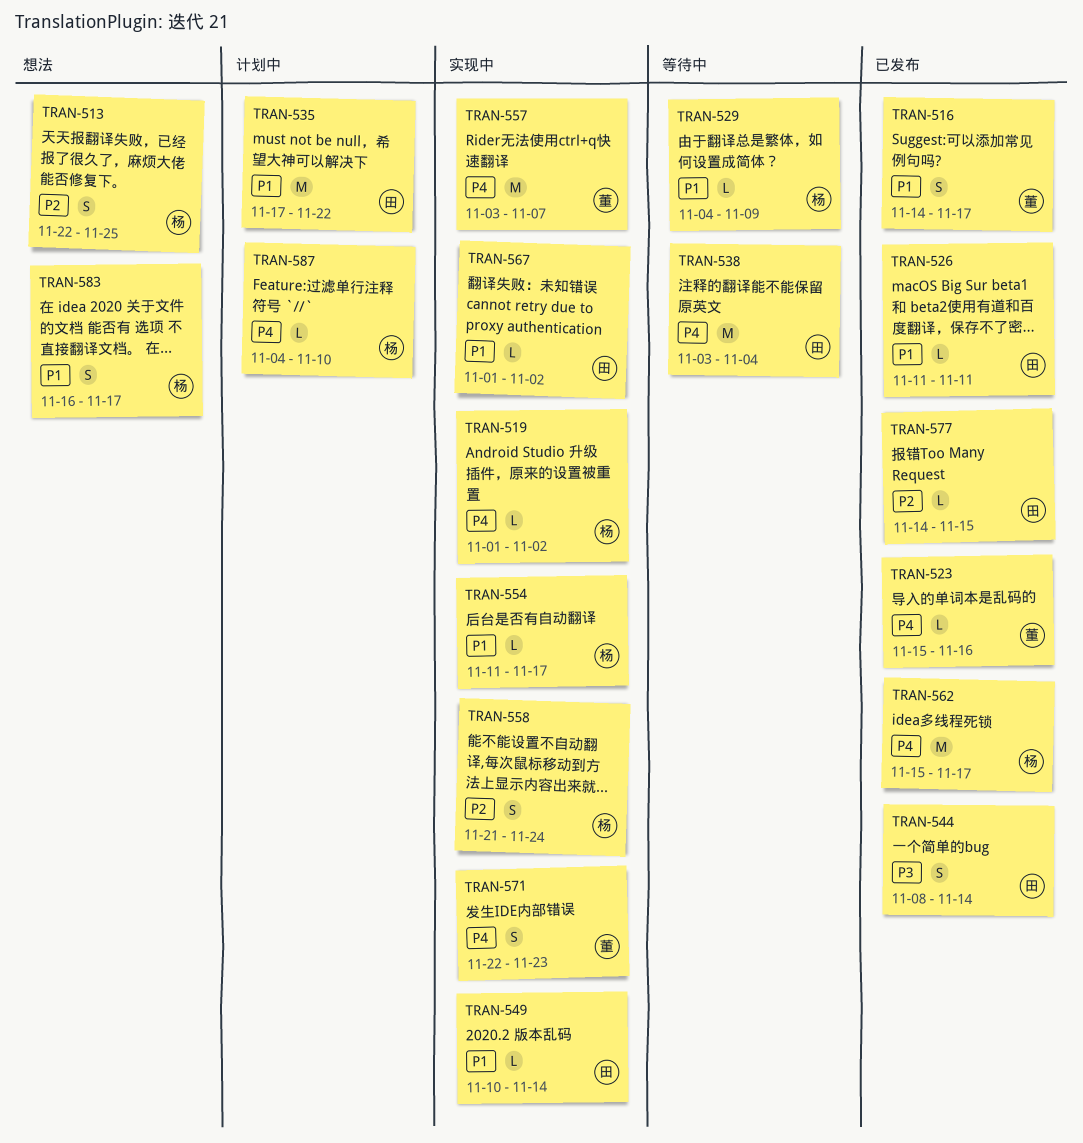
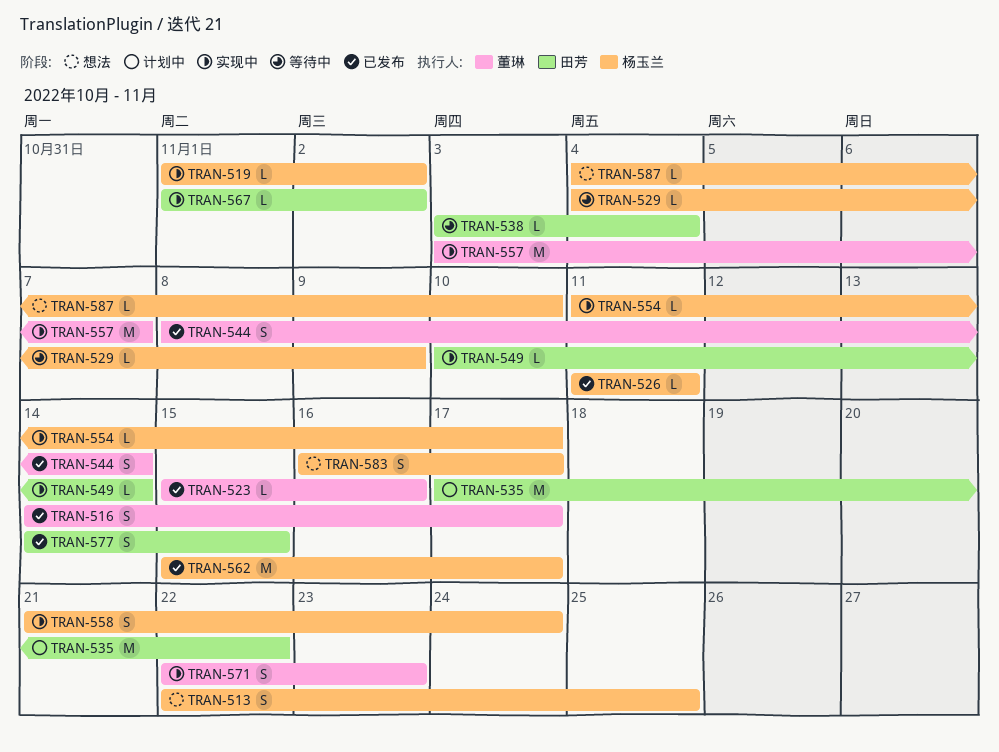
TRAN-526, owner: 田芳 -> 杨玉兰
TRAN-538, estimate: M -> L
TRAN-544, owner: 田芳 -> 董琳
TRAN-577, estimate: L -> S
TRAN-587, status: 计划中 -> 想法

